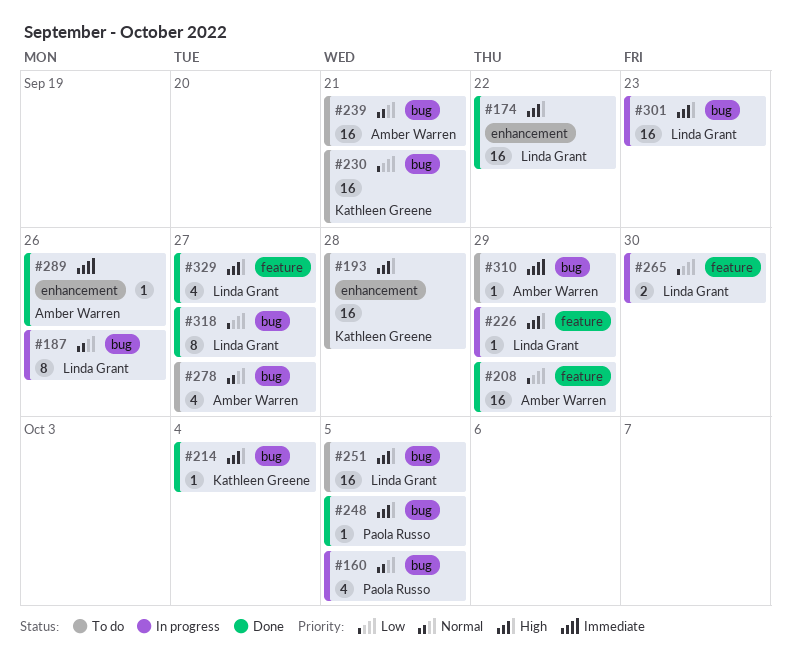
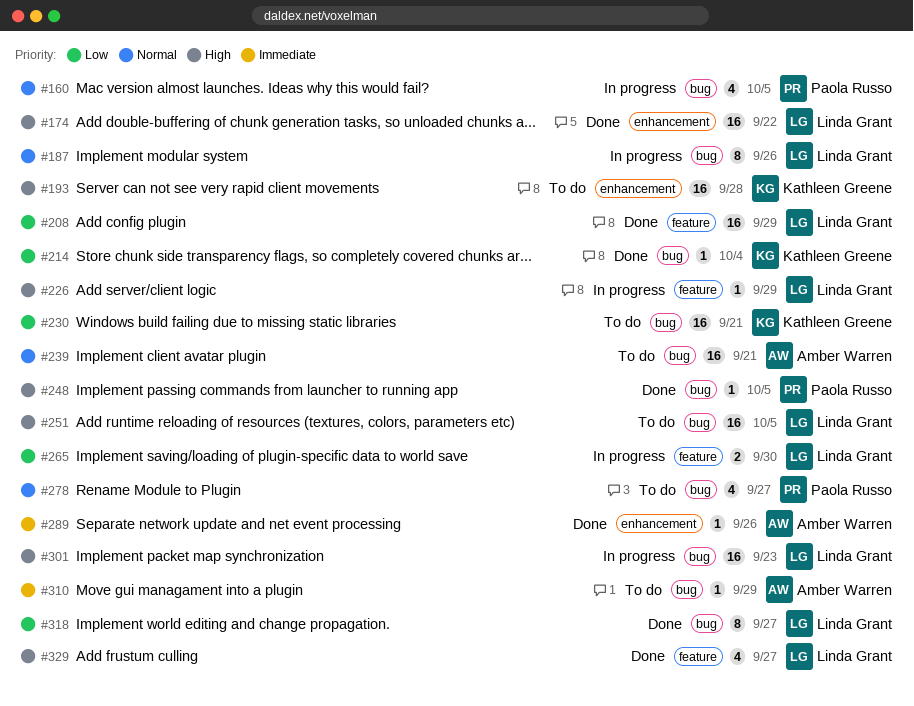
#208, owner: Amber Warren -> Linda Grant
#214, priority: High -> Low
#278, owner: Amber Warren -> Paola Russo

